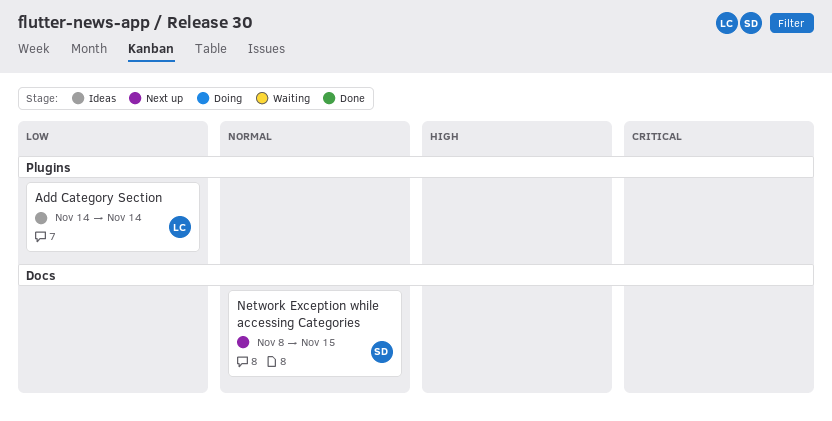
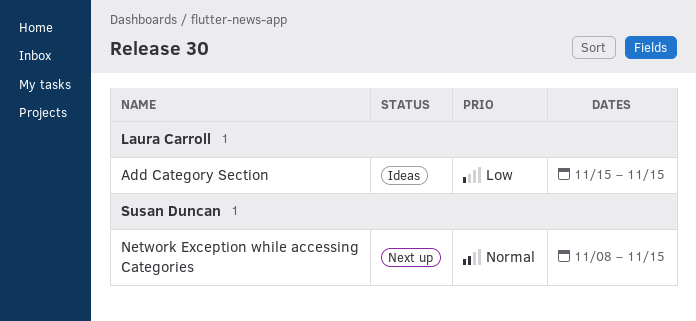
Add Category Section, start: Nov 14 -> Nov 15
Add Category Section, due: Nov 14 -> Nov 15

